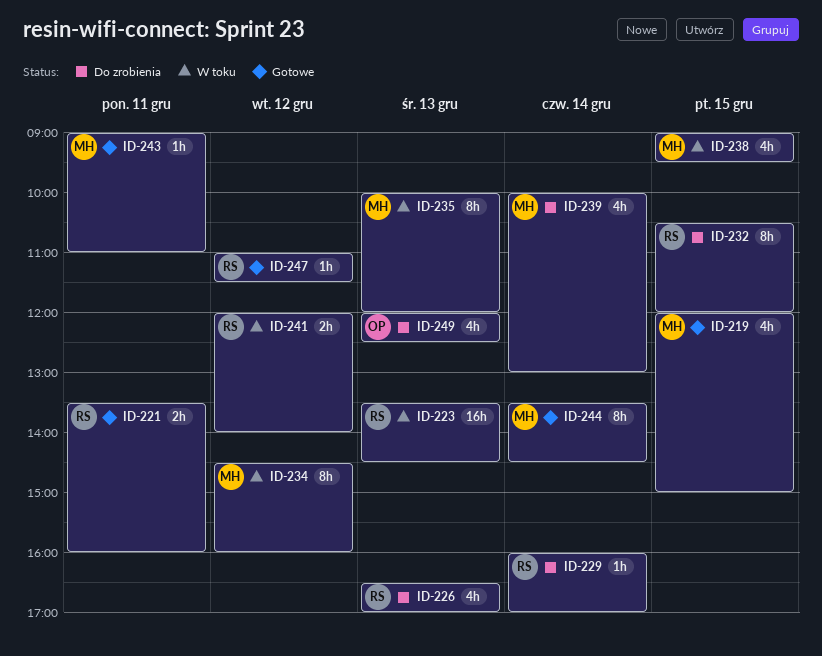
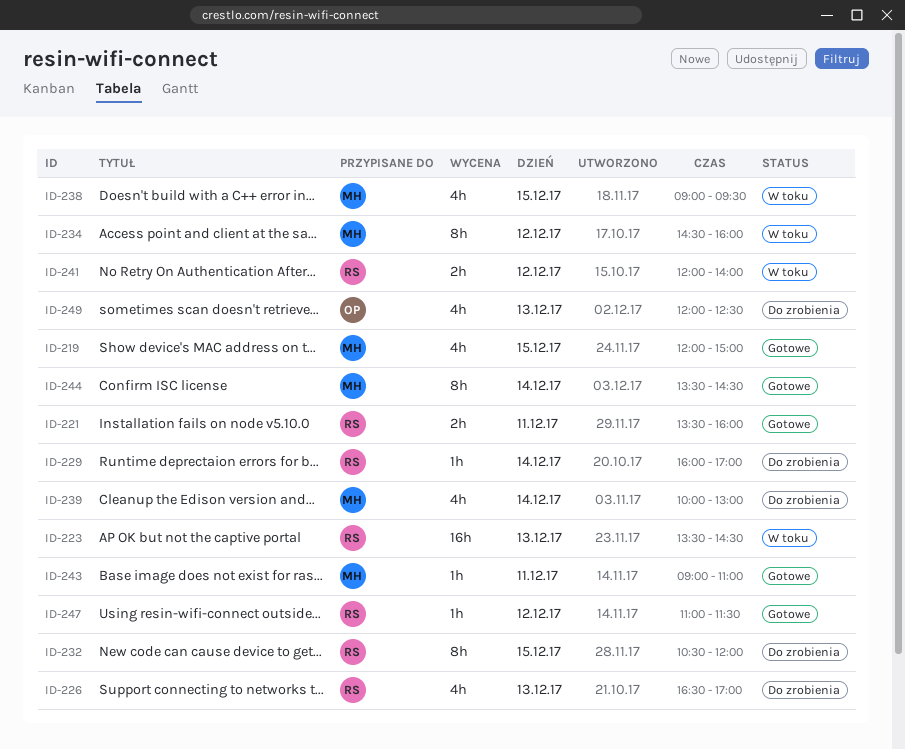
ID-235: present -> none

